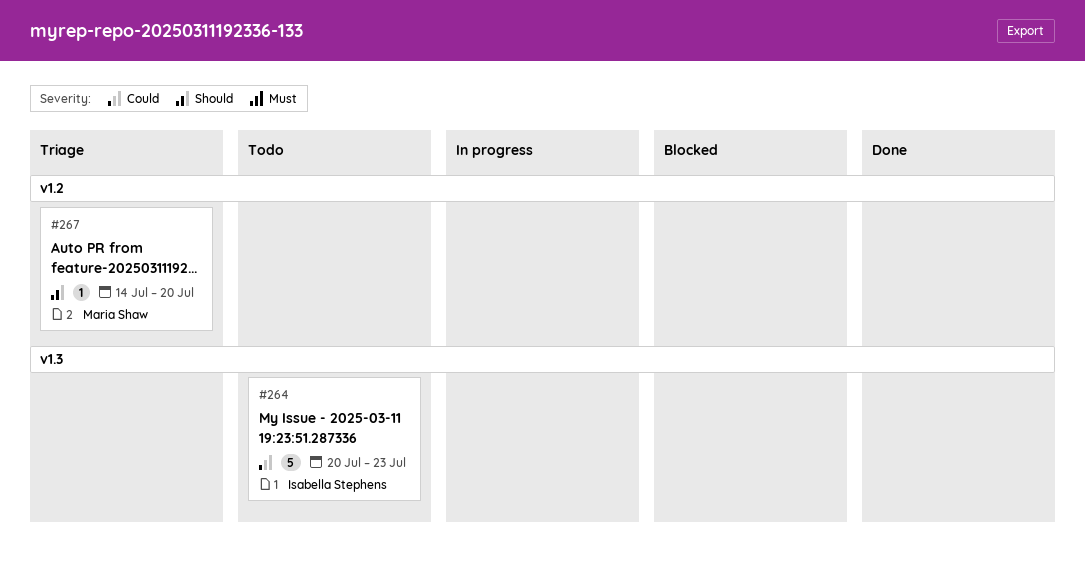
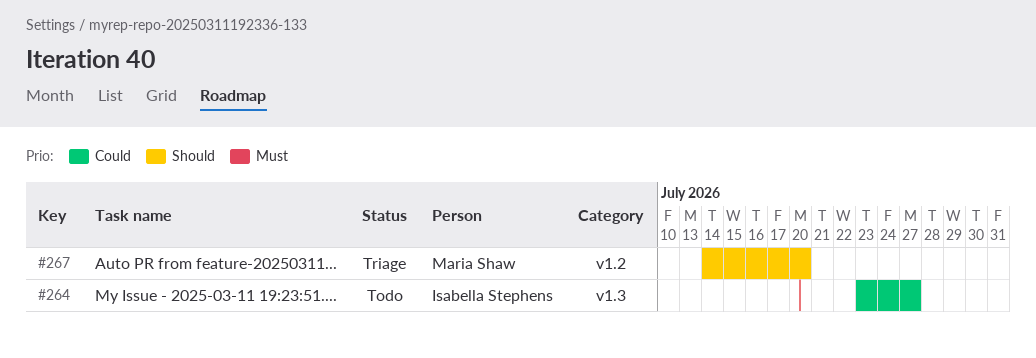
#264, start: Jul 20 -> Jul 23
#264, due: Jul 23 -> Jul 27

